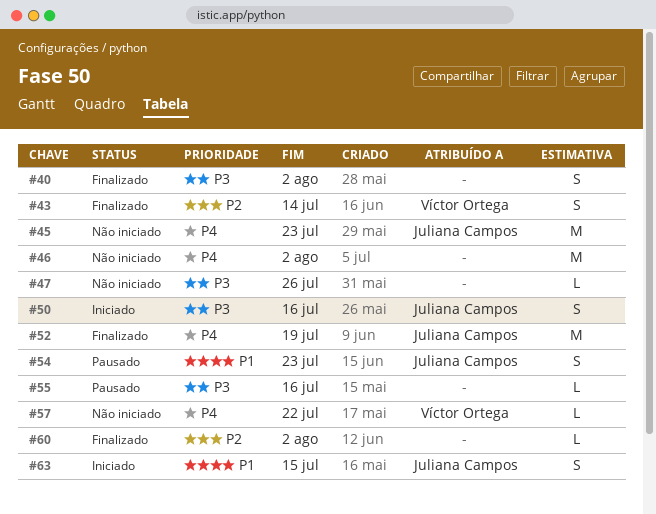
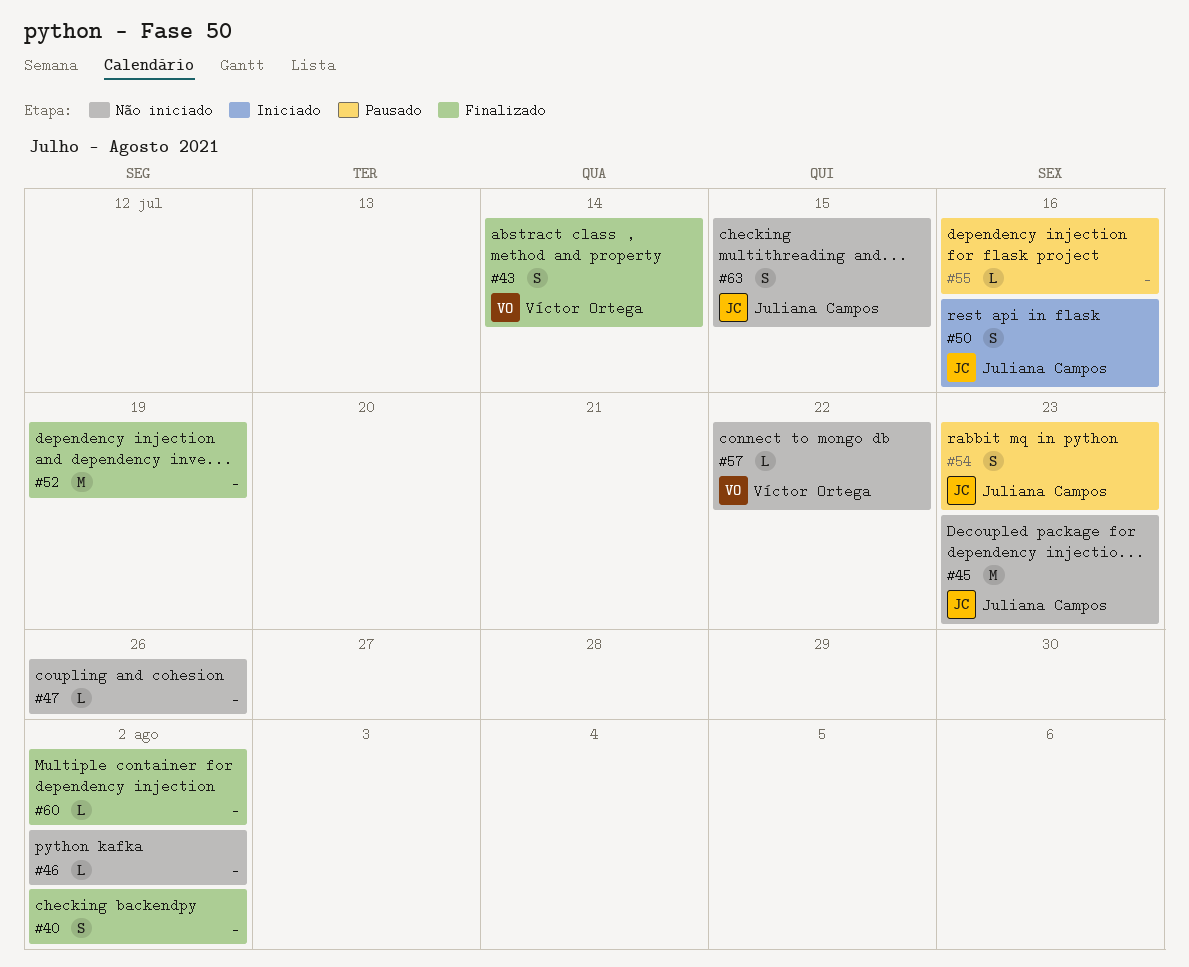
#46, estimate: M -> L
#52, owner: Juliana Campos -> none
#63, status: Iniciado -> Não iniciado

